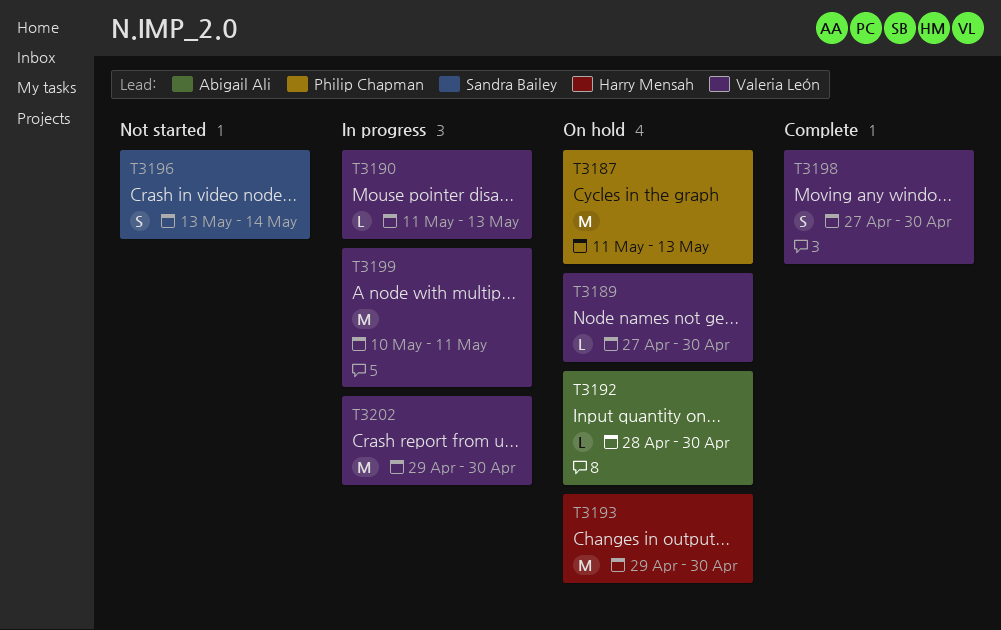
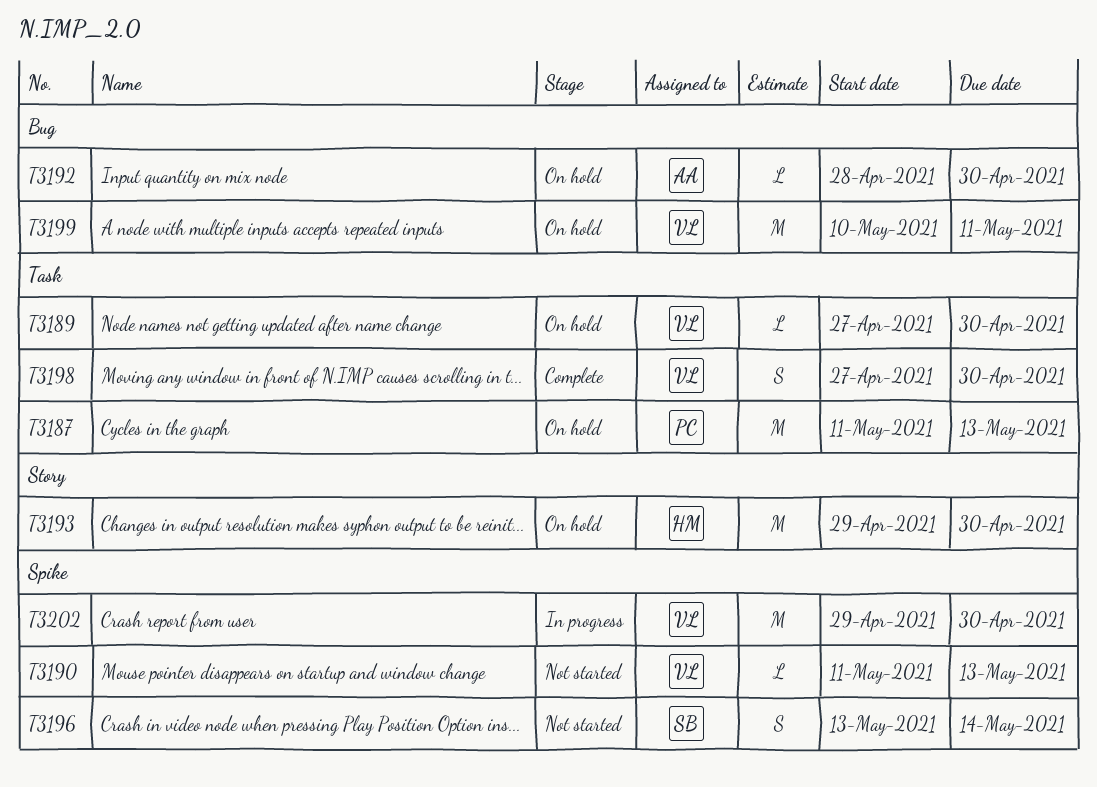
T3190, status: In progress -> Not started
T3199, status: In progress -> On hold

